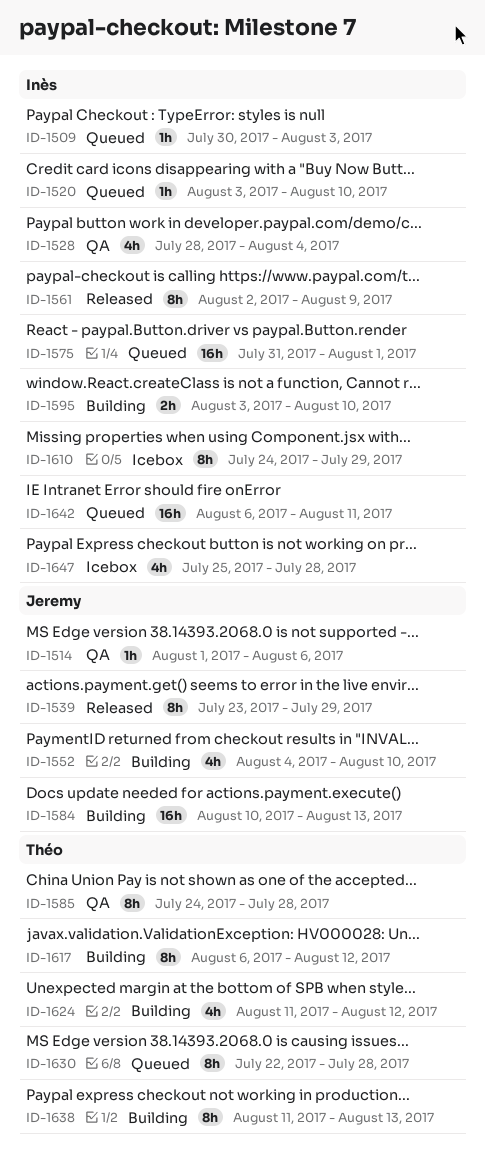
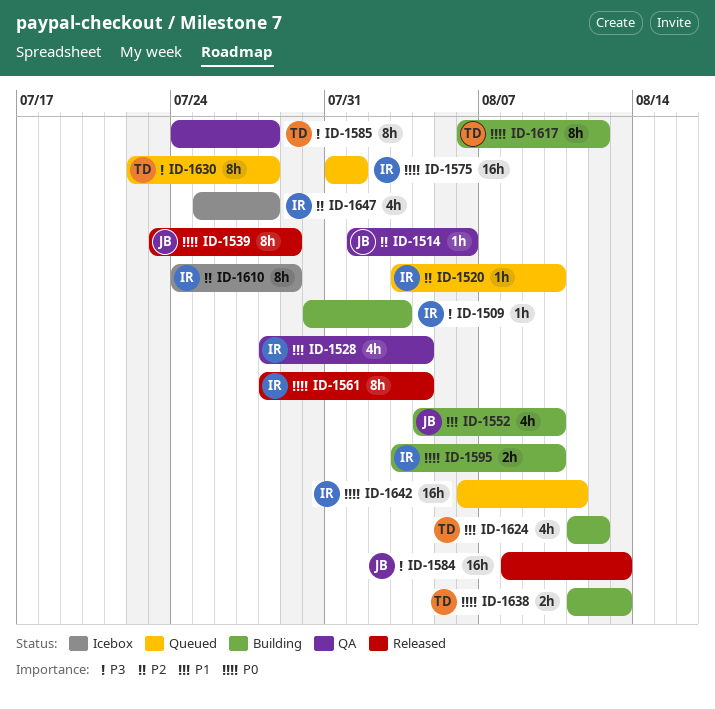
ID-1509, status: Queued -> Building
ID-1561, start: Aug 2 -> Jul 28
ID-1561, due: Aug 9 -> Aug 4
ID-1584, status: Building -> Released
ID-1584, start: Aug 10 -> Aug 8
ID-1638, estimate: 8h -> 2h

